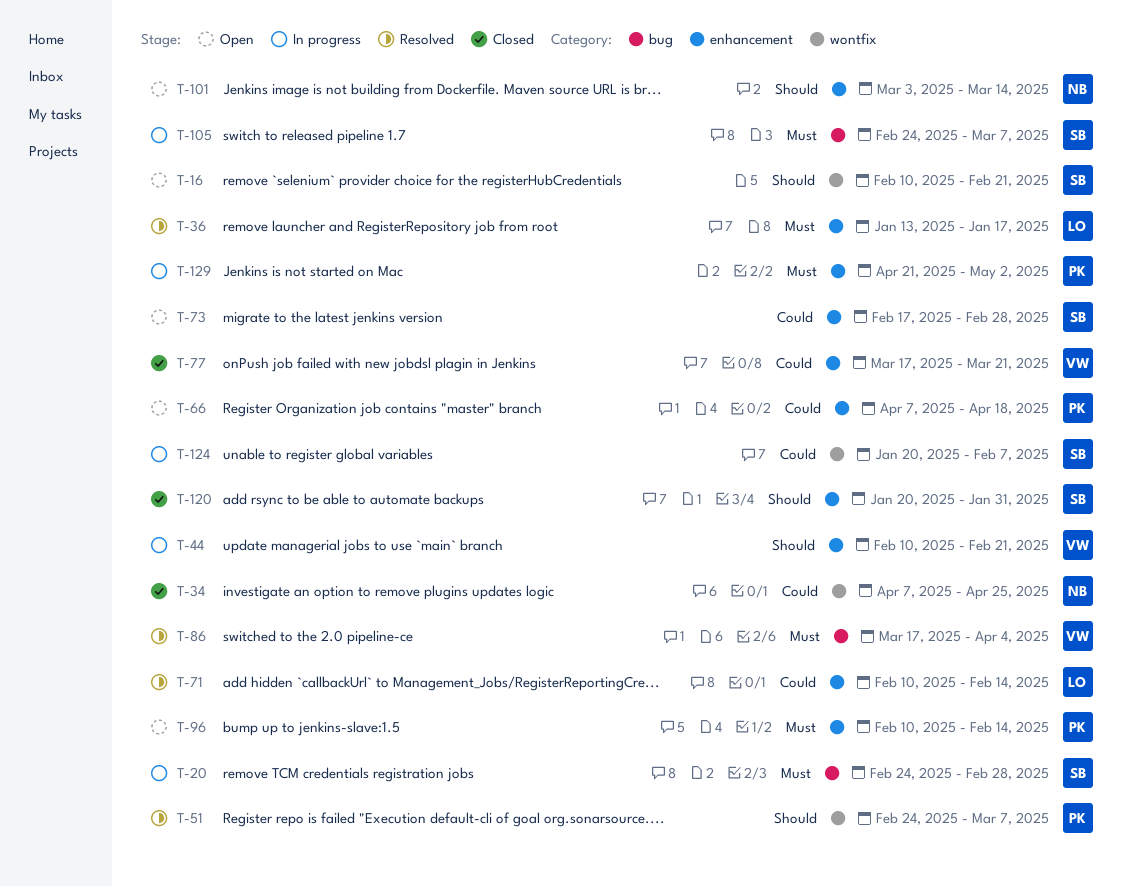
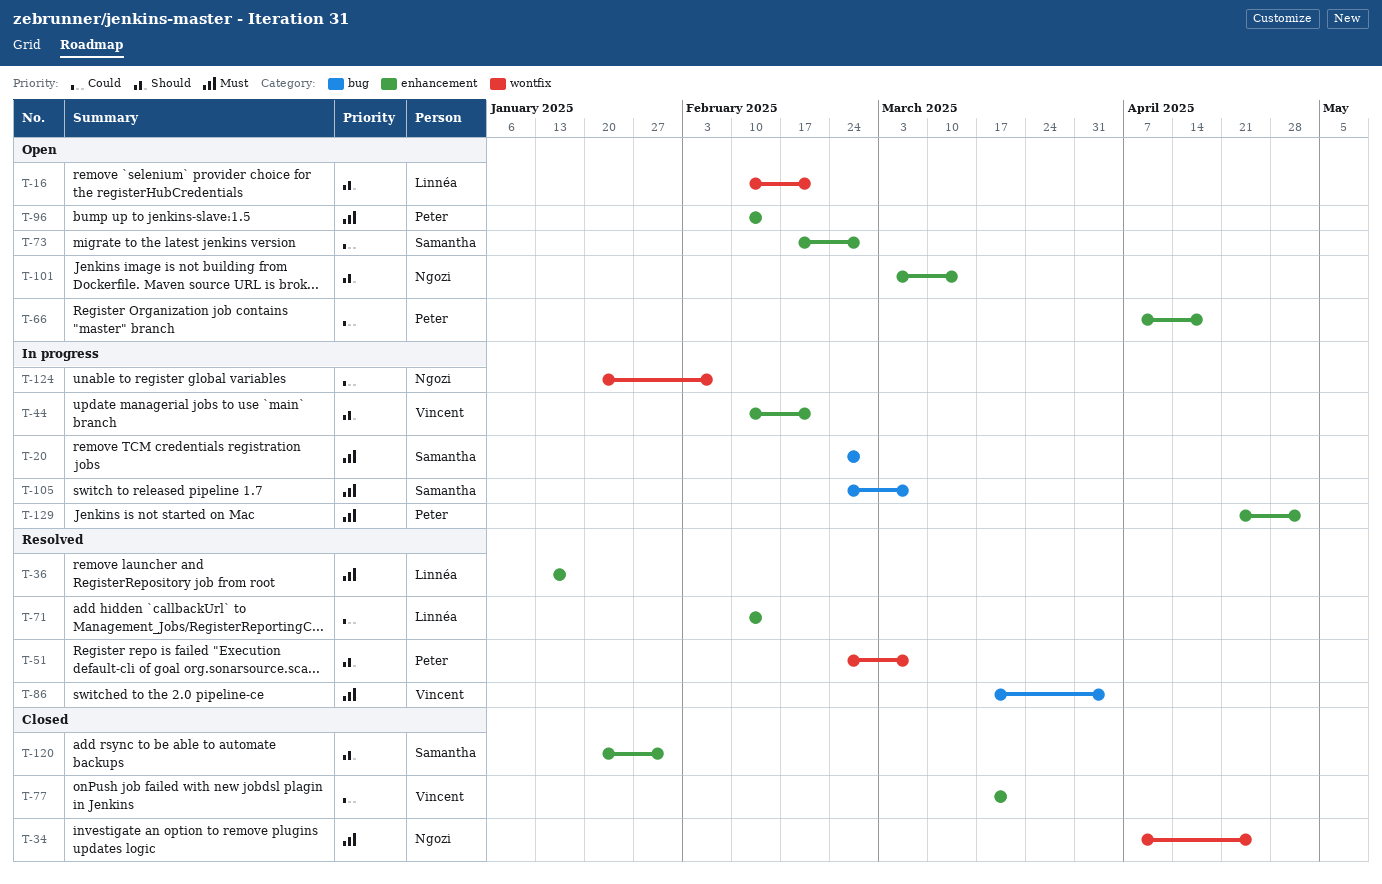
T-16, owner: Samantha -> Linnéa
T-34, priority: Could -> Must
T-124, owner: Samantha -> Ngozi

